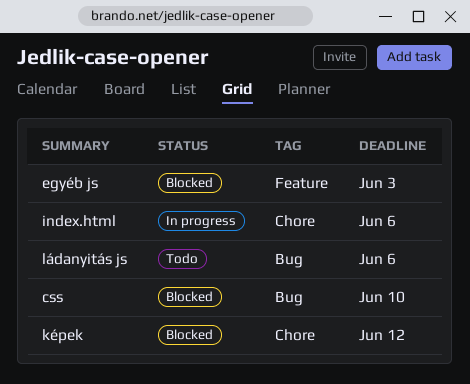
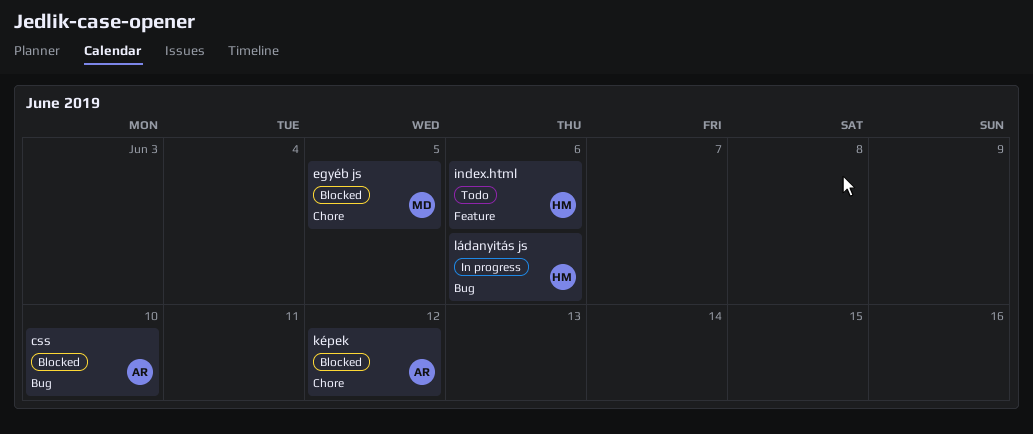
egyéb js, label: Feature -> Chore
egyéb js, due: Jun 3 -> Jun 5
index.html, status: In progress -> Todo
index.html, label: Chore -> Feature
ládanyitás js, status: Todo -> In progress

